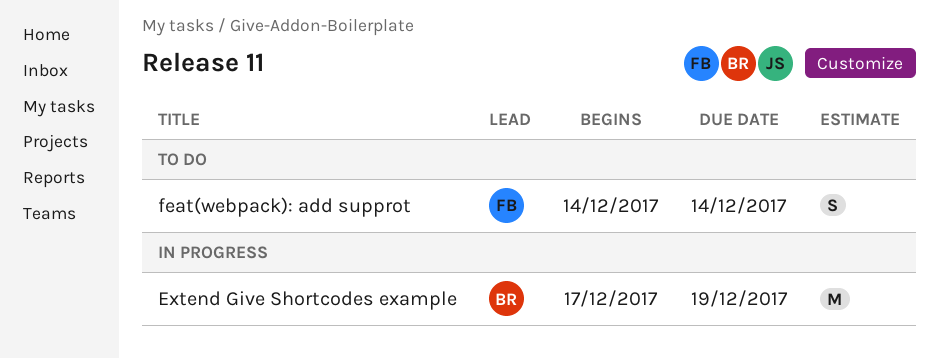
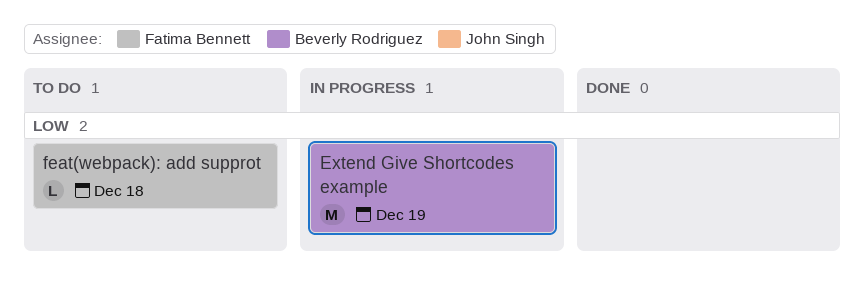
feat(webpack): add supprot, estimate: S -> L
feat(webpack): add supprot, due: Dec 14 -> Dec 18

